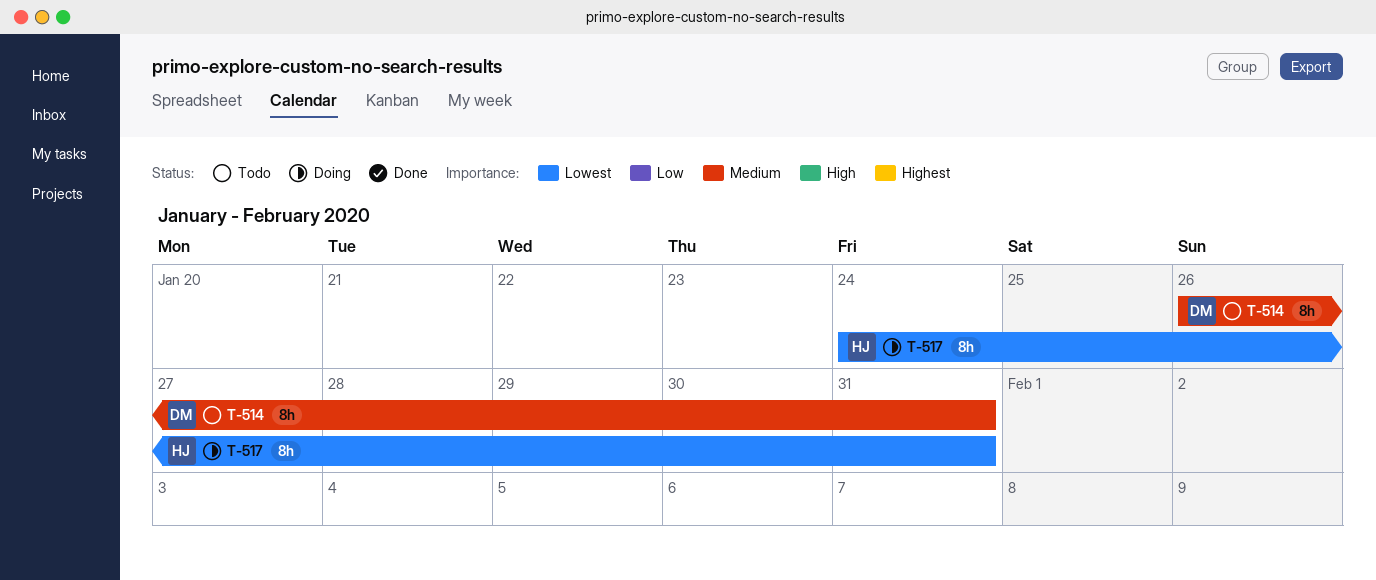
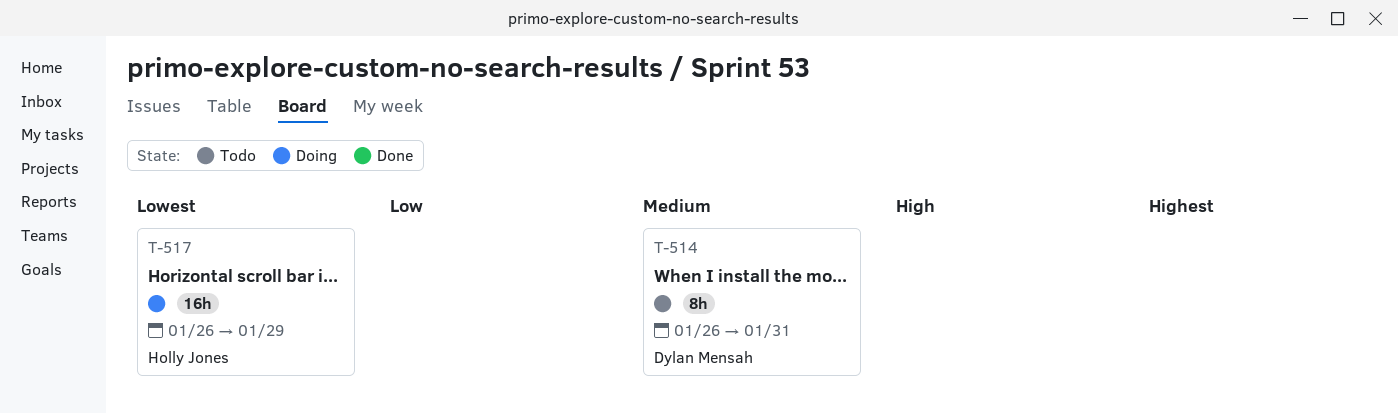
T-517, estimate: 8h -> 16h
T-517, start: Jan 24 -> Jan 26
T-517, due: Jan 31 -> Jan 29

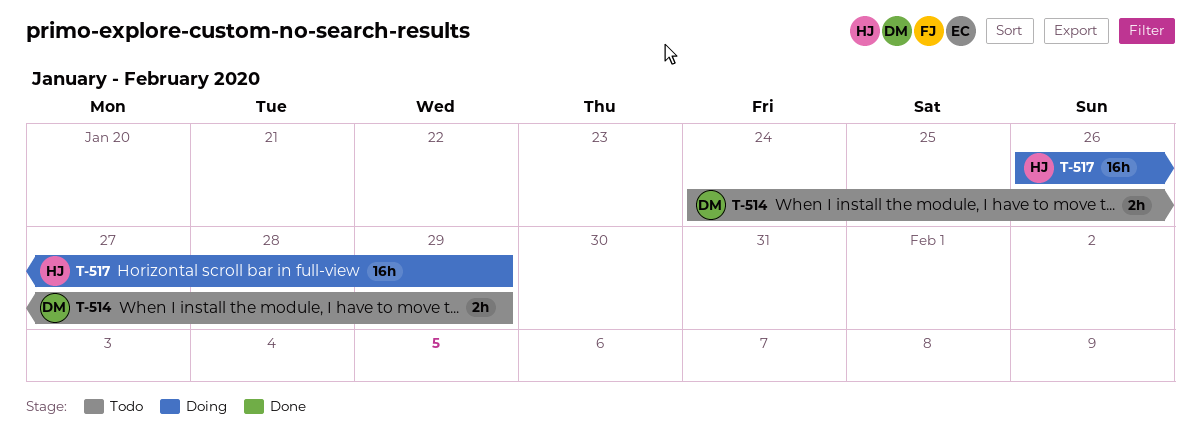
T-514, estimate: 8h -> 2h
T-514, start: Jan 26 -> Jan 24
T-514, due: Jan 31 -> Jan 29

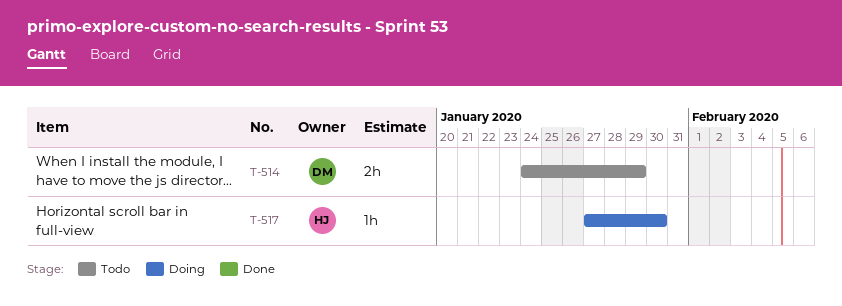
T-517, estimate: 16h -> 1h
T-517, start: Jan 26 -> Jan 27
T-517, due: Jan 29 -> Jan 30

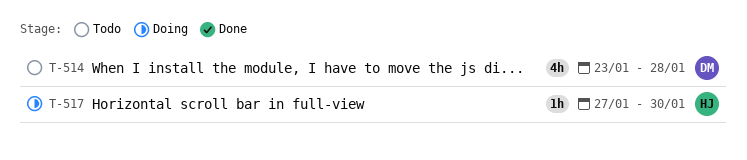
T-514, estimate: 2h -> 4h
T-514, start: Jan 24 -> Jan 23
T-514, due: Jan 29 -> Jan 28

